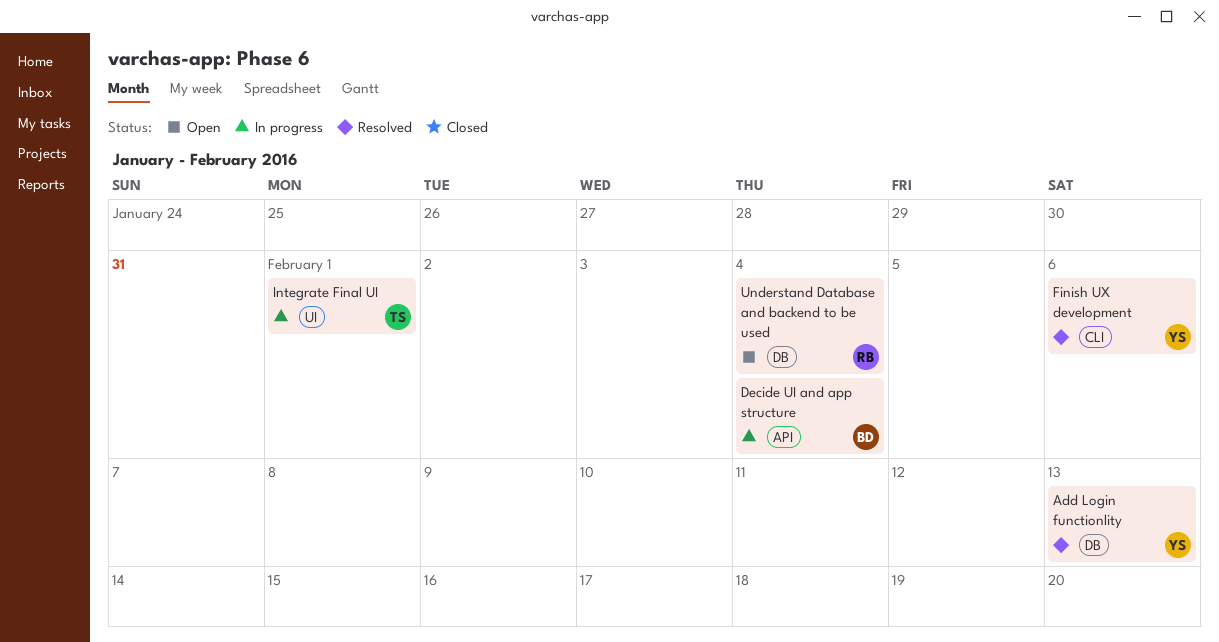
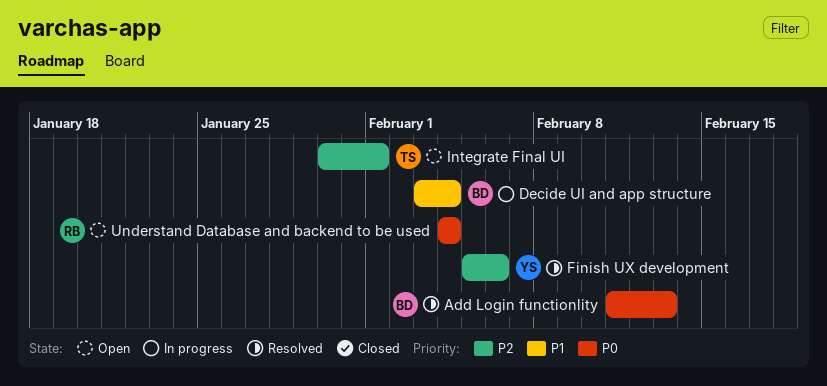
Add Login functionlity, owner: YS -> BD
Integrate Final UI, status: In progress -> Open

